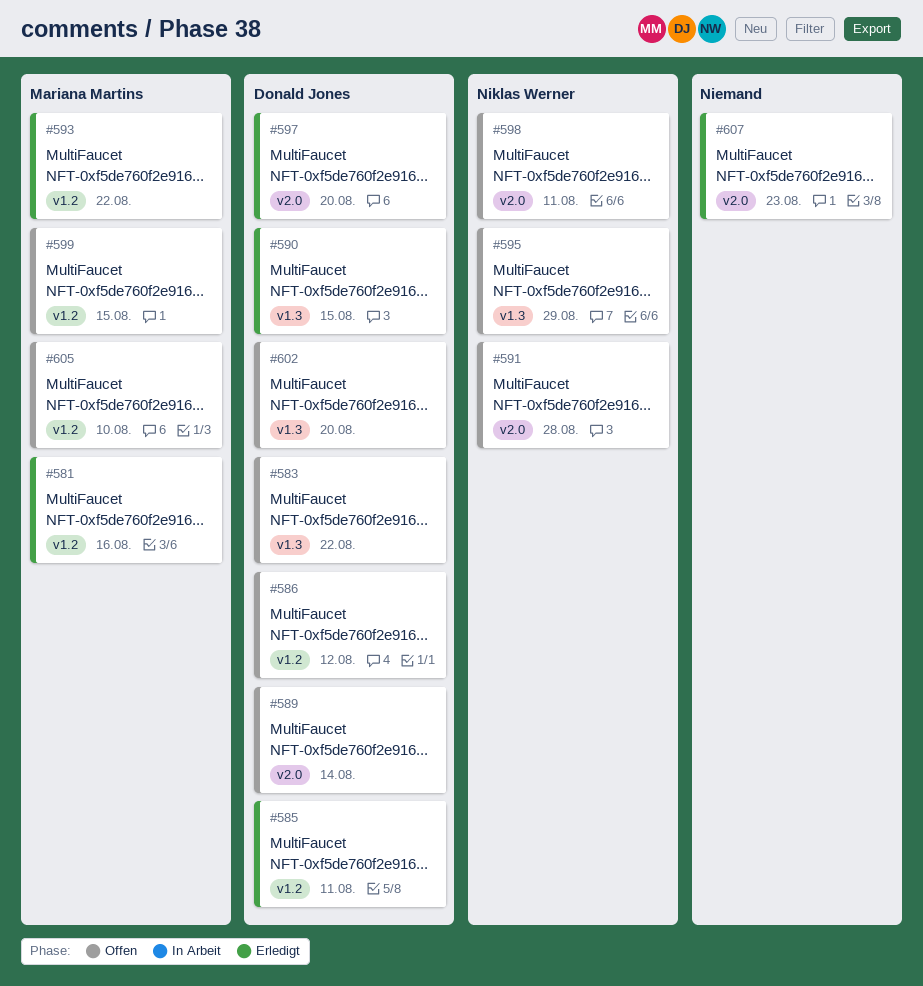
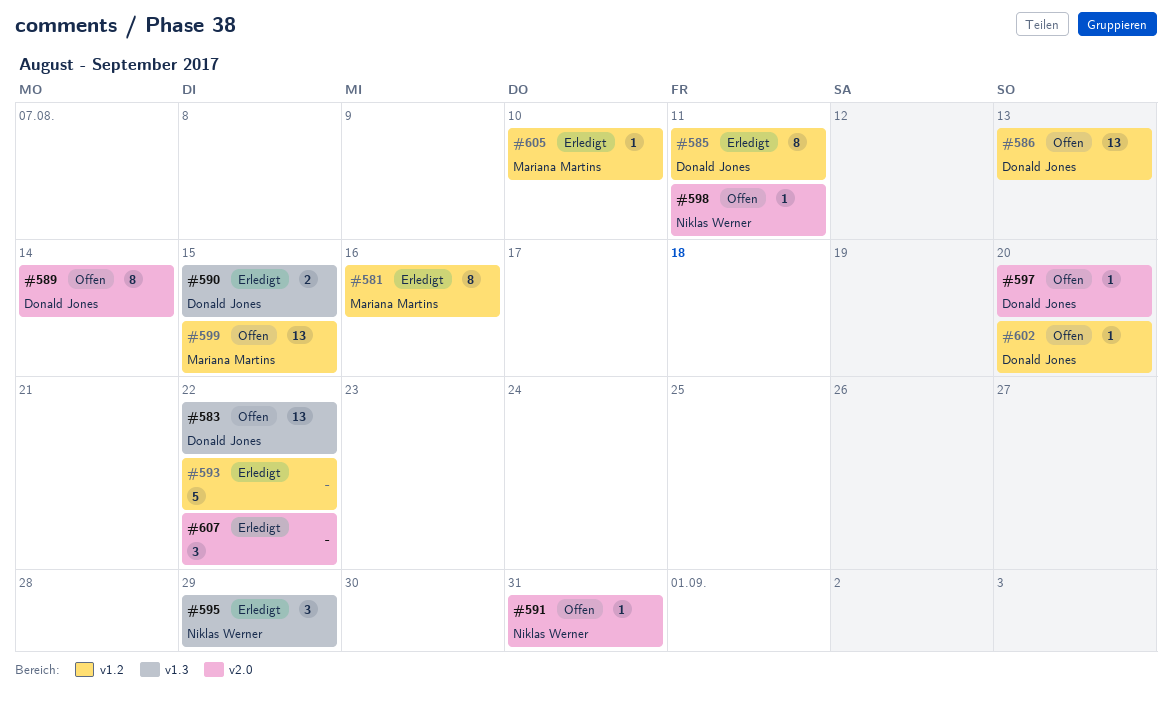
#586, due: Aug 12 -> Aug 13
#591, due: Aug 28 -> Aug 31
#593, owner: Mariana Martins -> none
#595, status: Offen -> Erledigt
#597, status: Erledigt -> Offen
#602, label: v1.3 -> v1.2
#605, status: Offen -> Erledigt
#607, due: Aug 23 -> Aug 22

